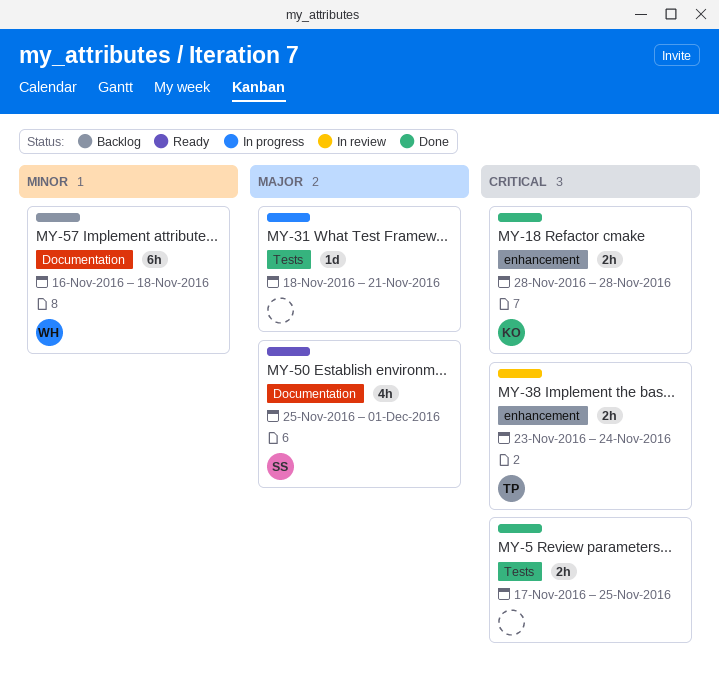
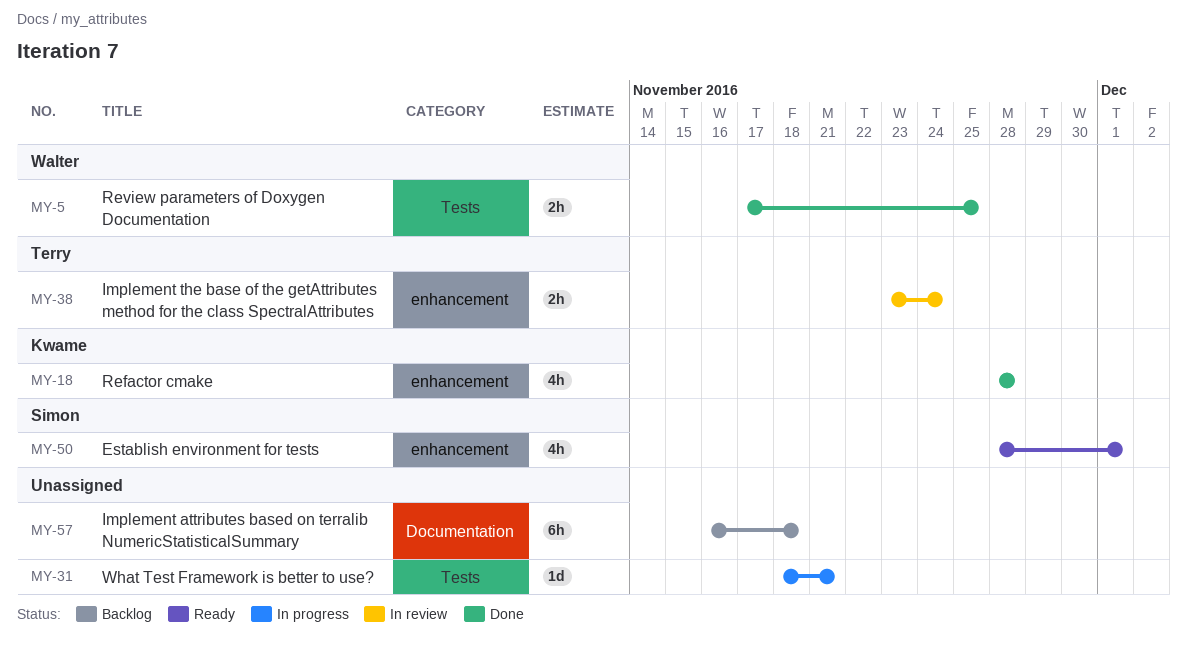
MY-5, owner: none -> Walter
MY-18, estimate: 2h -> 4h
MY-50, label: Documentation -> enhancement
MY-50, start: Nov 25 -> Nov 28
MY-57, owner: Walter -> none

